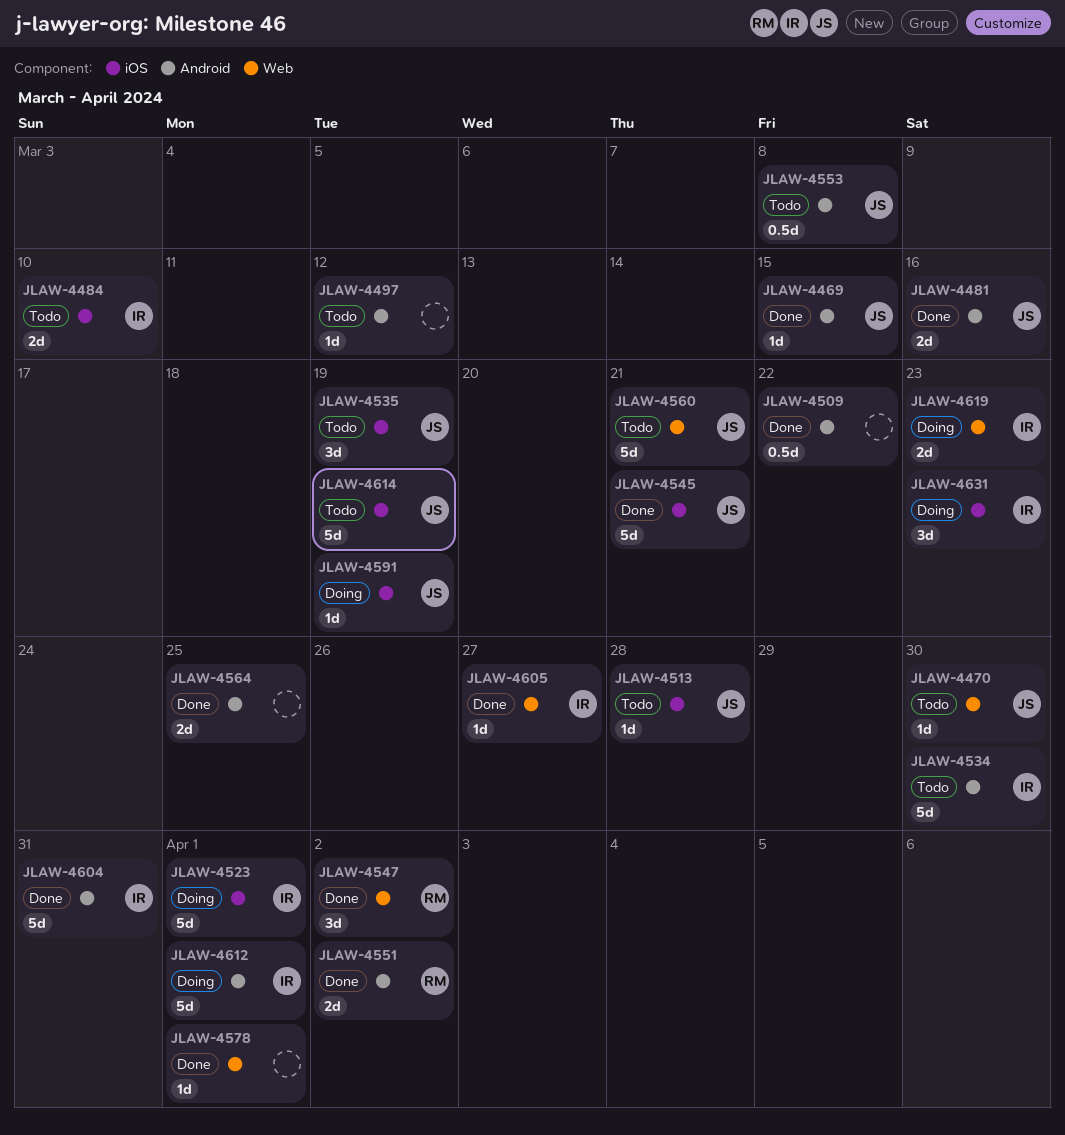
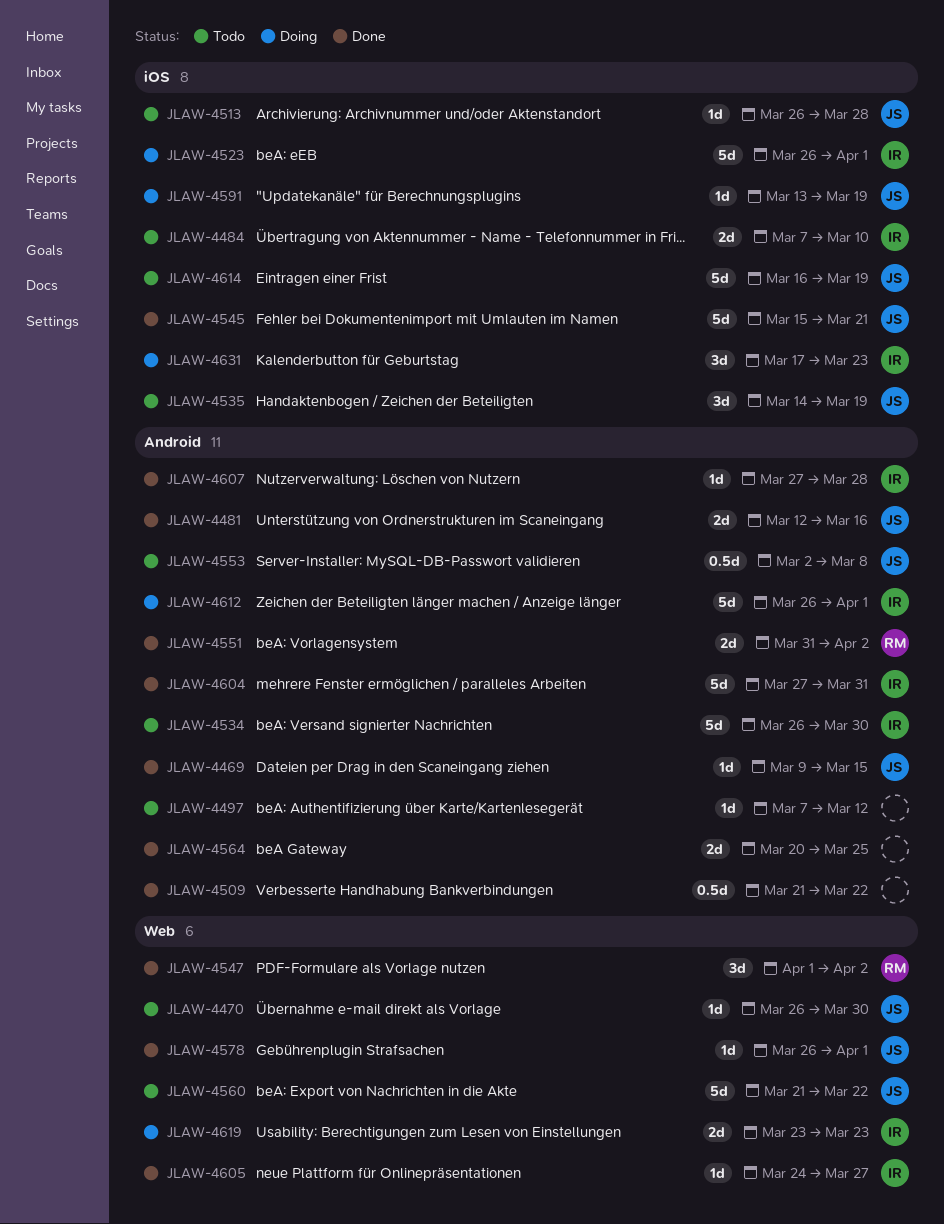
JLAW-4560, due: Mar 21 -> Mar 22
JLAW-4578, owner: none -> JS
JLAW-4607: none -> present

